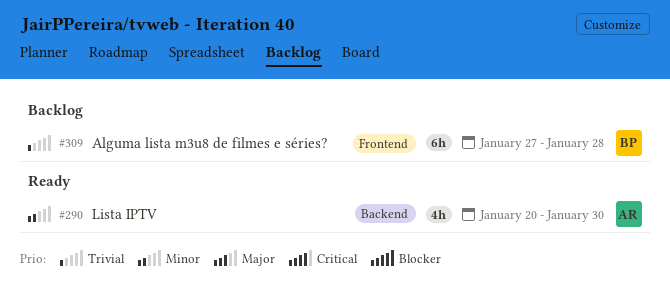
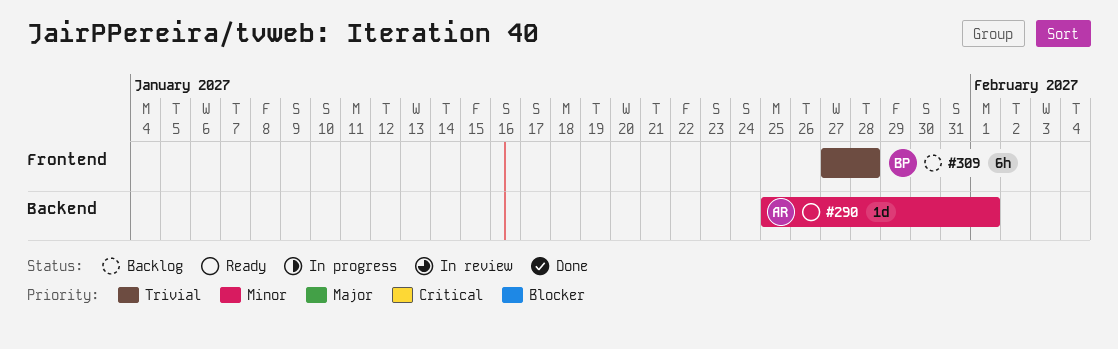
#290, estimate: 4h -> 1d
#290, start: Jan 20 -> Jan 25
#290, due: Jan 30 -> Feb 1

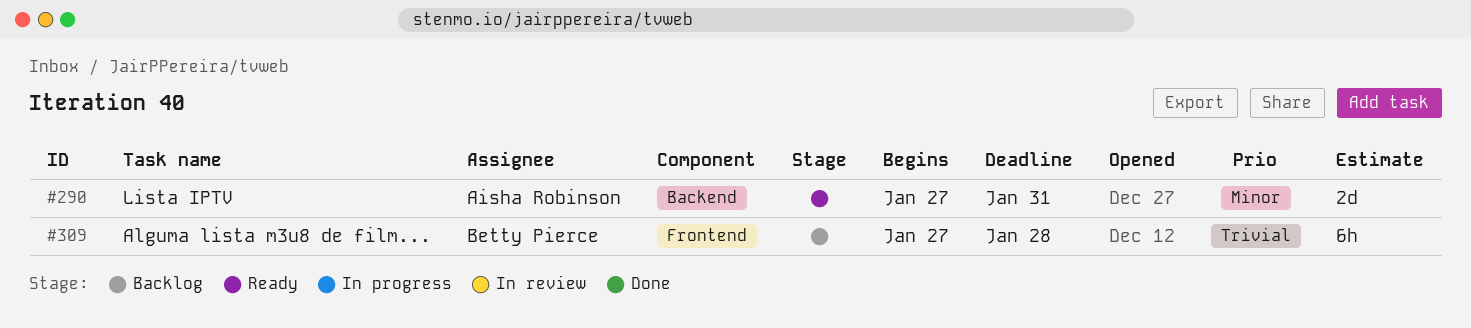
#290, estimate: 1d -> 2d
#290, start: Jan 25 -> Jan 27
#290, due: Feb 1 -> Jan 31

